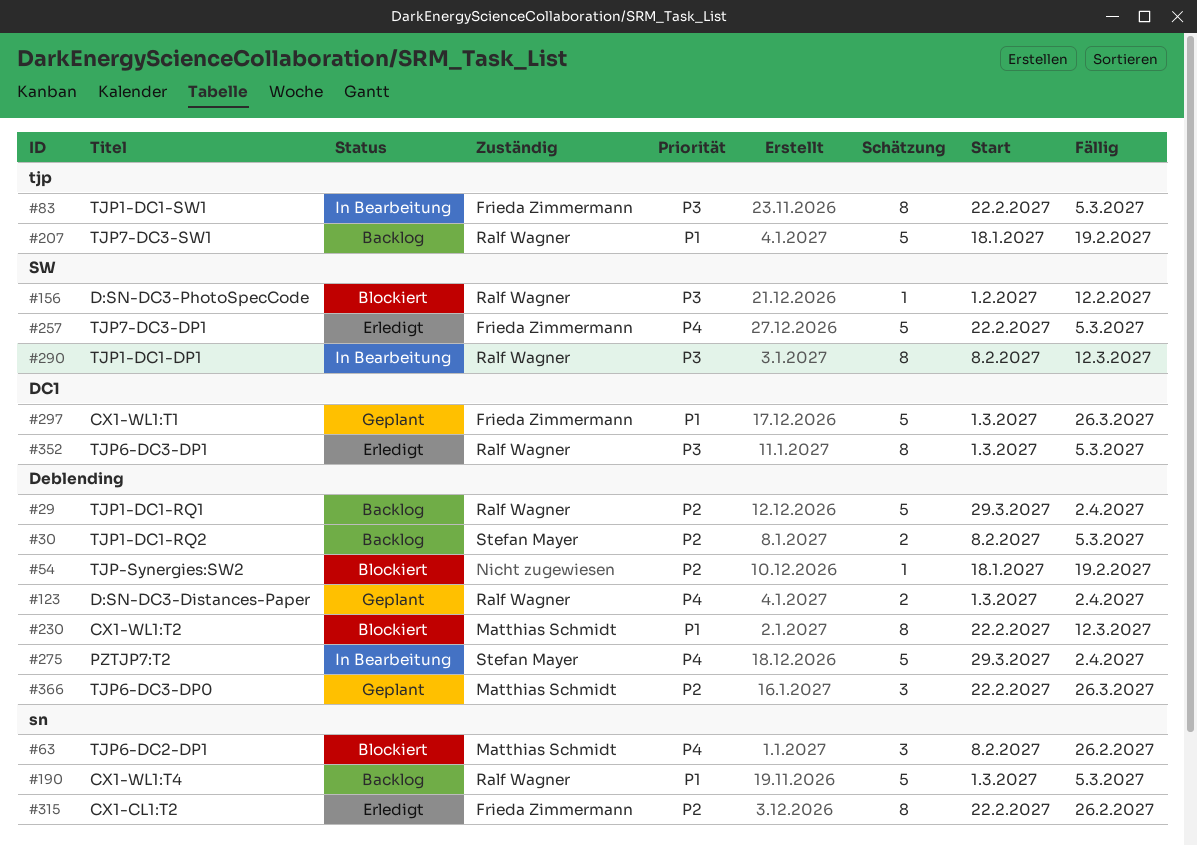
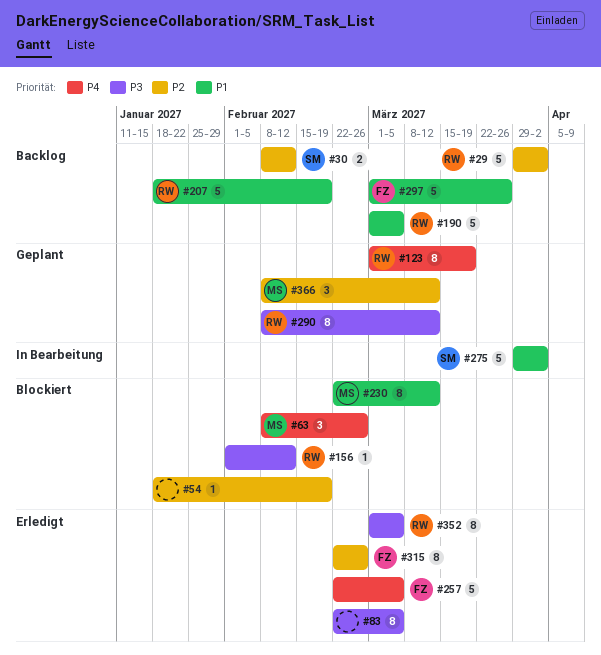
#30, due: Mar 5 -> Feb 12
#83, status: In Bearbeitung -> Erledigt
#83, owner: Frieda Zimmermann -> none
#123, estimate: 2 -> 8
#123, due: Apr 2 -> Mar 19
#275, priority: P4 -> P1
#290, status: In Bearbeitung -> Geplant
#297, status: Geplant -> Backlog
#366, start: Feb 22 -> Feb 8
#366, due: Mar 26 -> Mar 12

